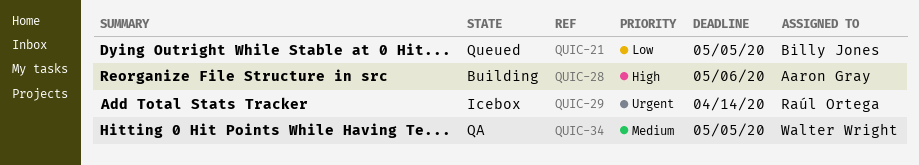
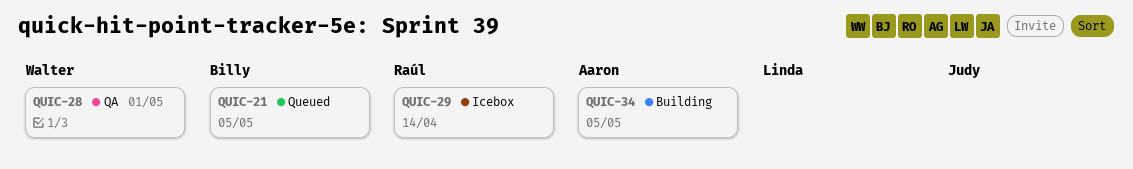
QUIC-28, status: Building -> QA
QUIC-28, owner: Aaron Gray -> Walter Wright
QUIC-28, due: May 6 -> May 1
QUIC-34, status: QA -> Building
QUIC-34, owner: Walter Wright -> Aaron Gray

